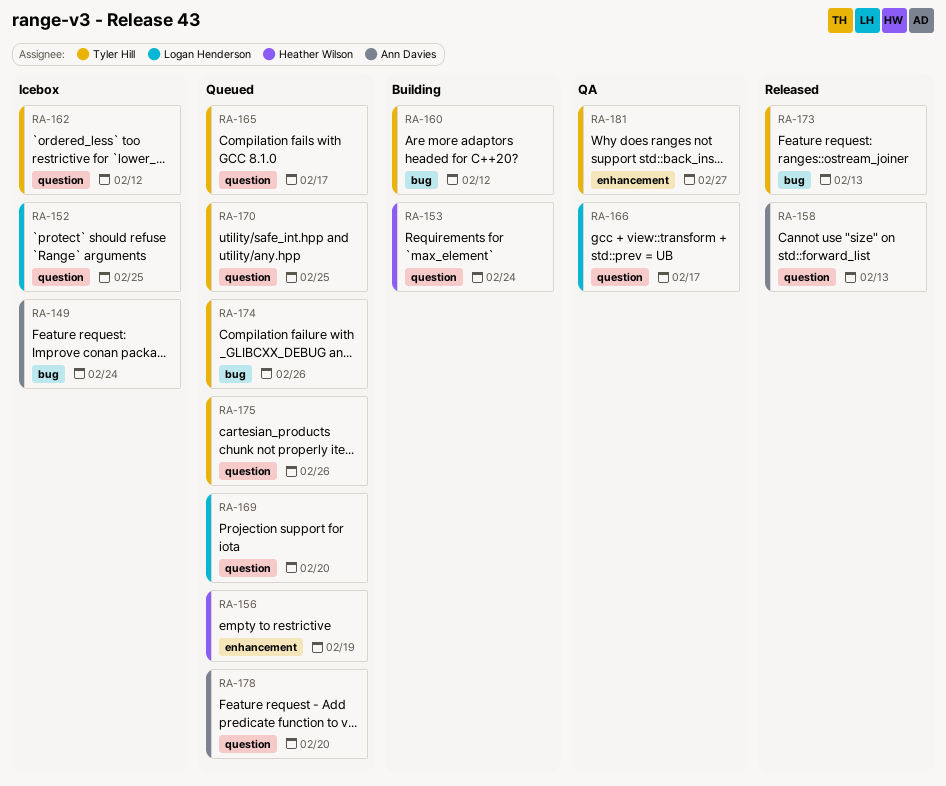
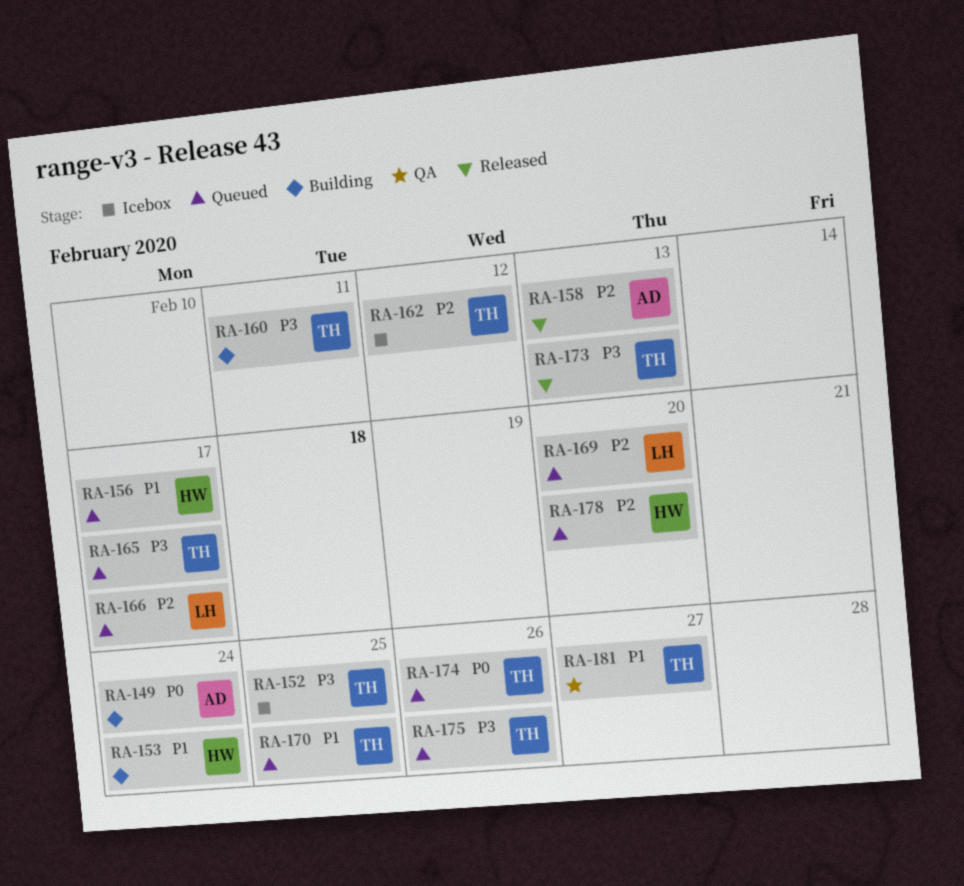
RA-149, status: Icebox -> Building
RA-152, owner: Logan Henderson -> Tyler Hill
RA-156, due: Feb 19 -> Feb 17
RA-160, due: Feb 12 -> Feb 11
RA-166, status: QA -> Queued
RA-178, owner: Ann Davies -> Heather Wilson

